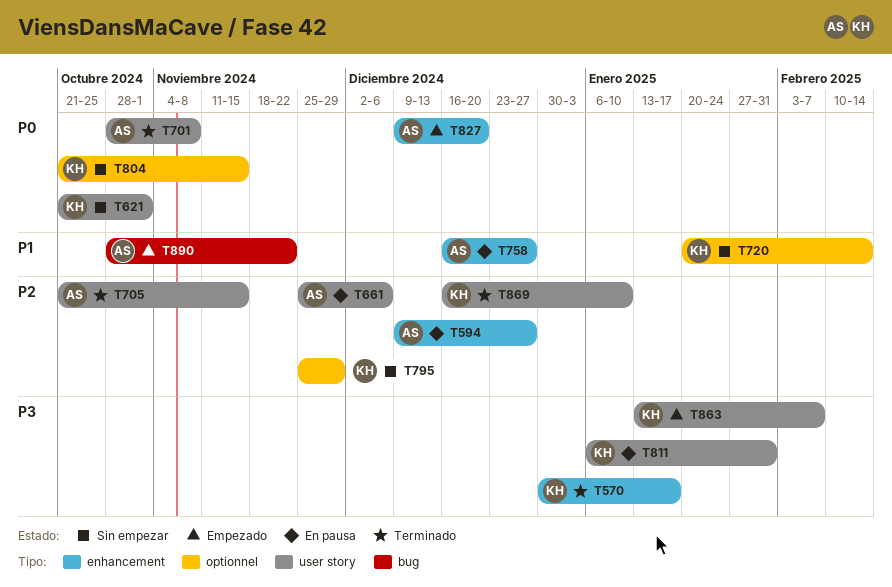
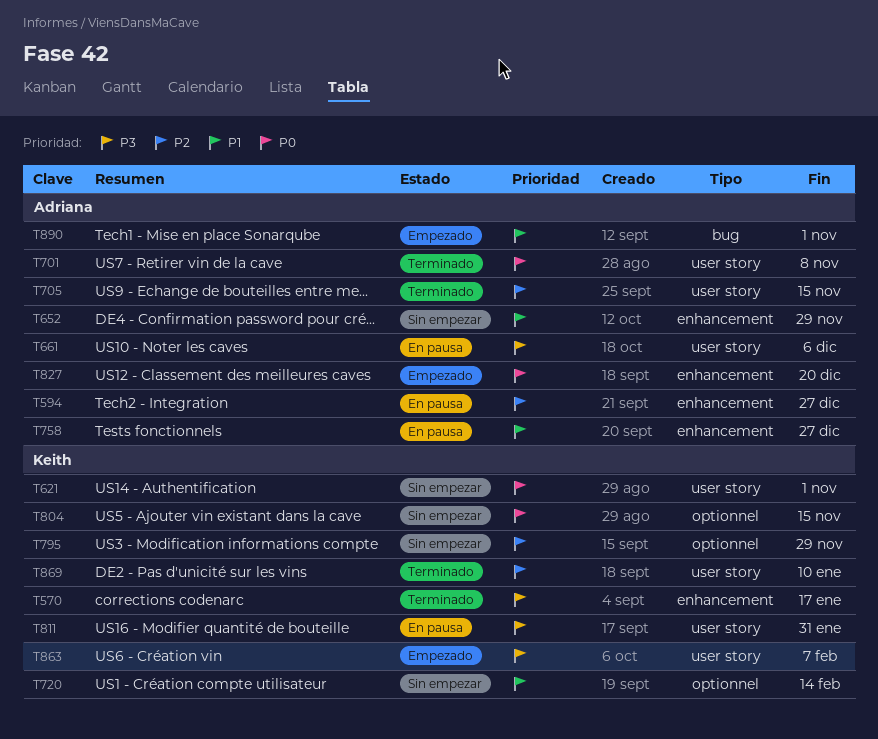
T652: none -> present
T661, priority: P2 -> P3
T890, due: Nov 22 -> Nov 1

